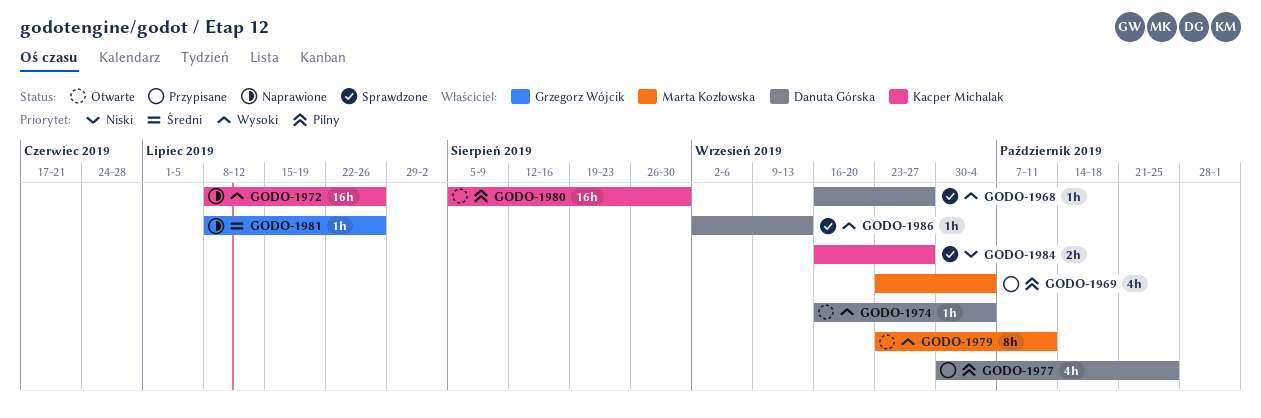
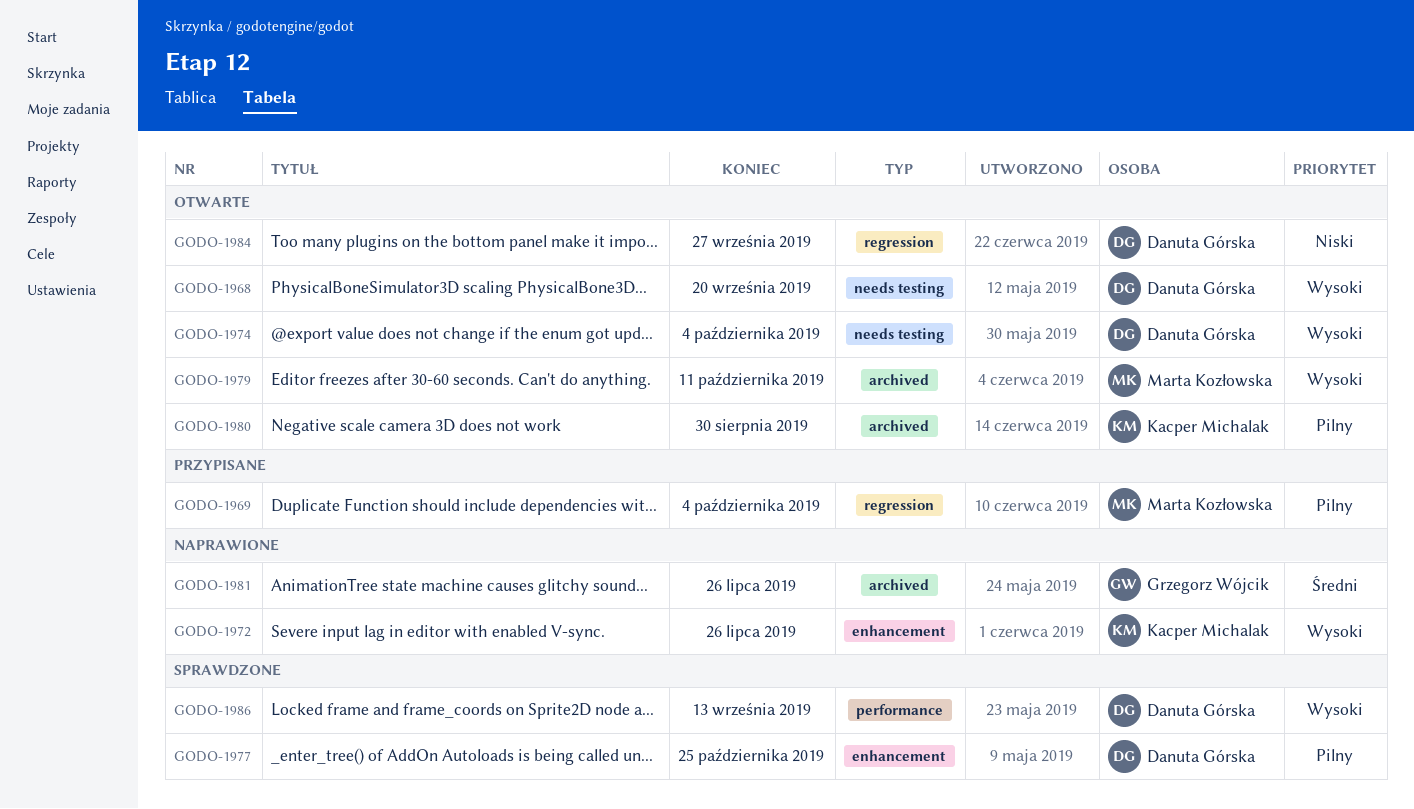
GODO-1968, status: Sprawdzone -> Otwarte
GODO-1968, due: Sep 27 -> Sep 20
GODO-1977, status: Przypisane -> Sprawdzone
GODO-1984, status: Sprawdzone -> Otwarte
GODO-1984, owner: Kacper Michalak -> Danuta Górska

